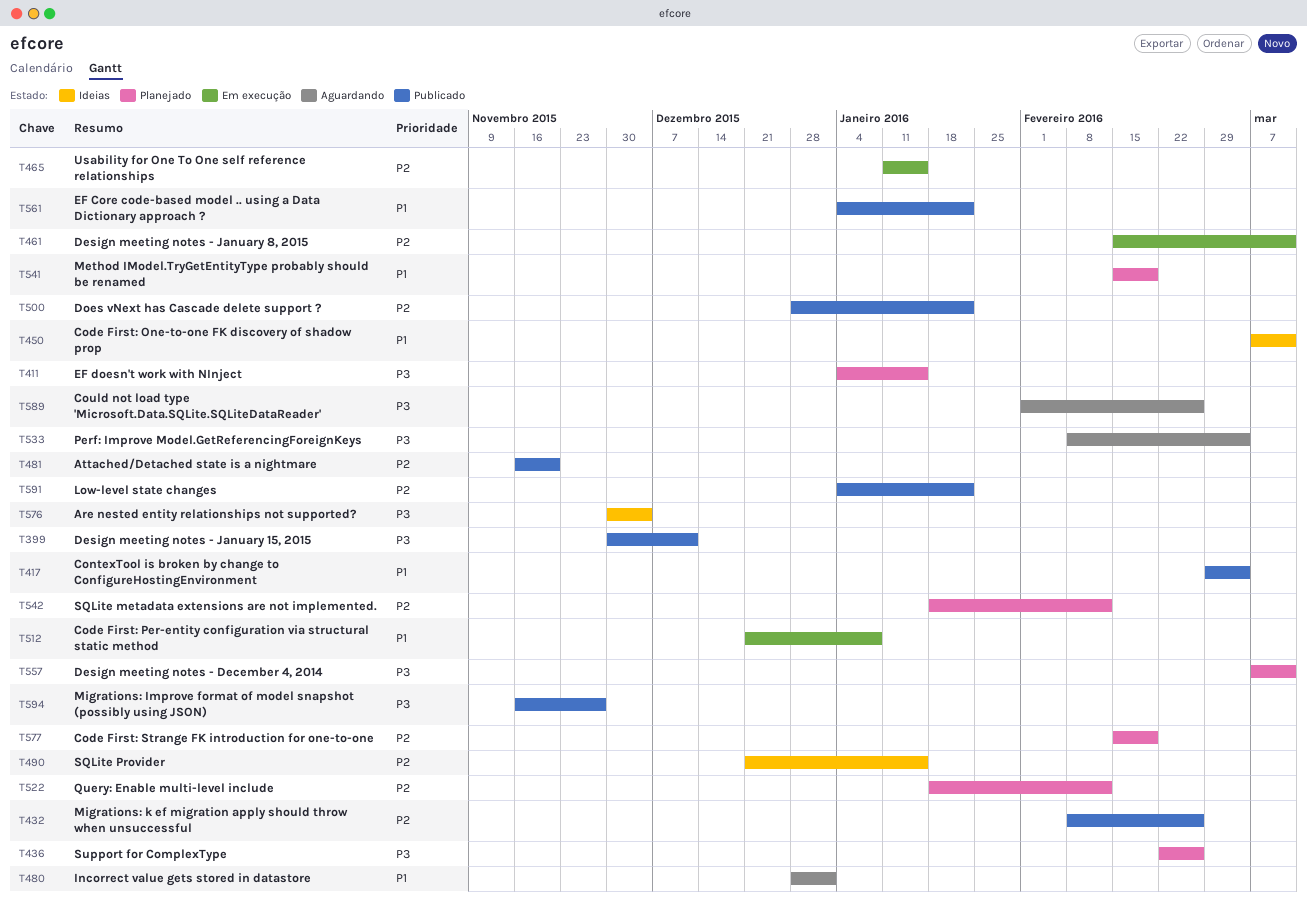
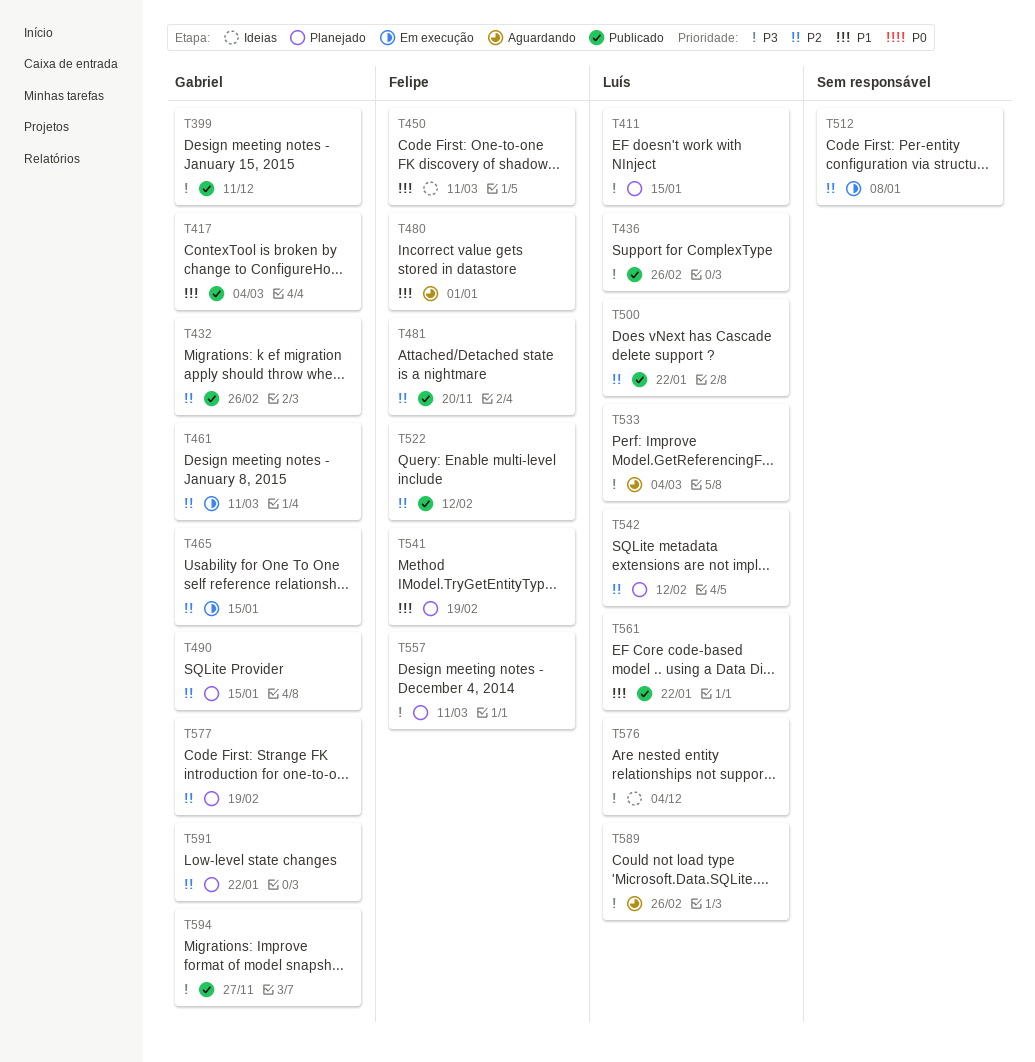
T436, status: Planejado -> Publicado
T490, status: Ideias -> Planejado
T512, priority: P1 -> P2
T522, status: Planejado -> Publicado
T591, status: Publicado -> Planejado

